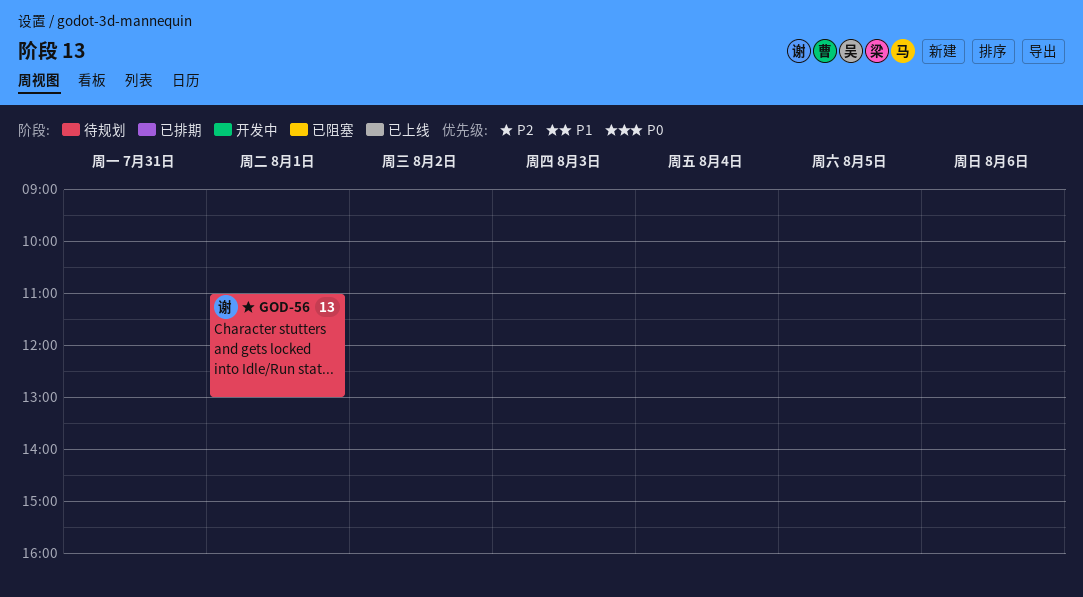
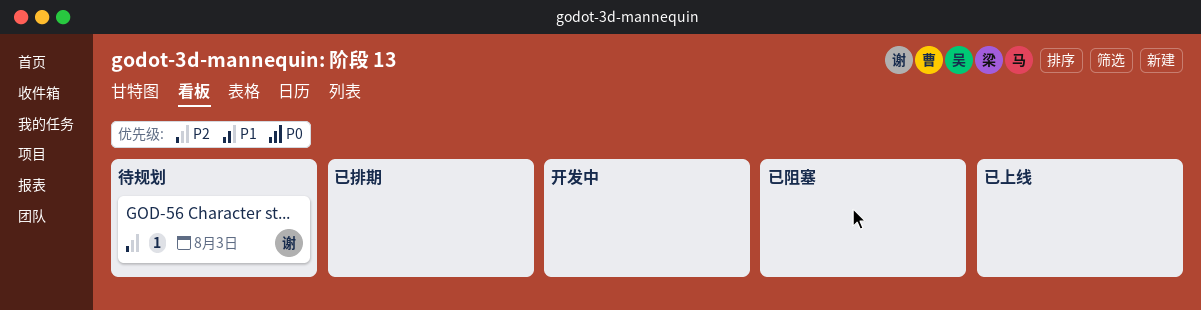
GOD-56, estimate: 13 -> 1
GOD-56, day: Aug 1 -> Aug 3

